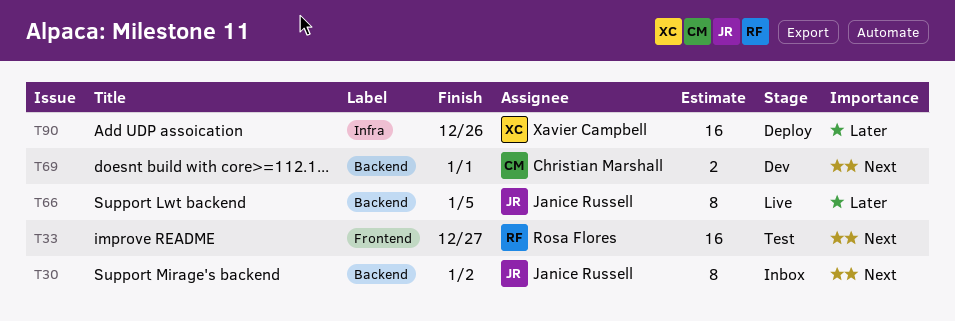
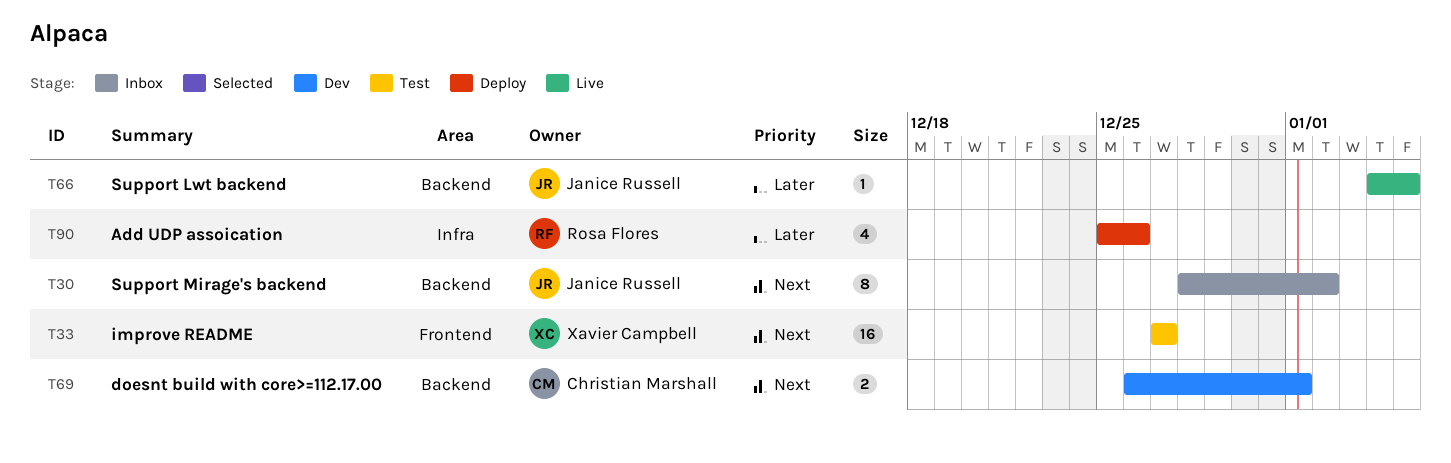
T33, owner: Rosa Flores -> Xavier Campbell
T66, estimate: 8 -> 1
T90, owner: Xavier Campbell -> Rosa Flores
T90, estimate: 16 -> 4

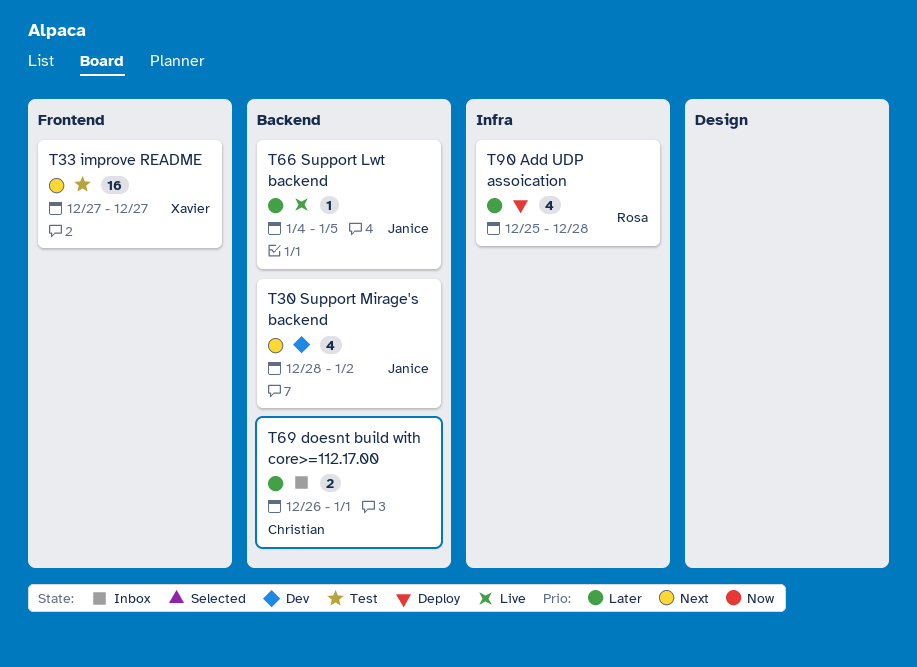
T30, status: Inbox -> Dev
T30, estimate: 8 -> 4
T69, status: Dev -> Inbox
T69, priority: Next -> Later
T90, due: Dec 26 -> Dec 28

